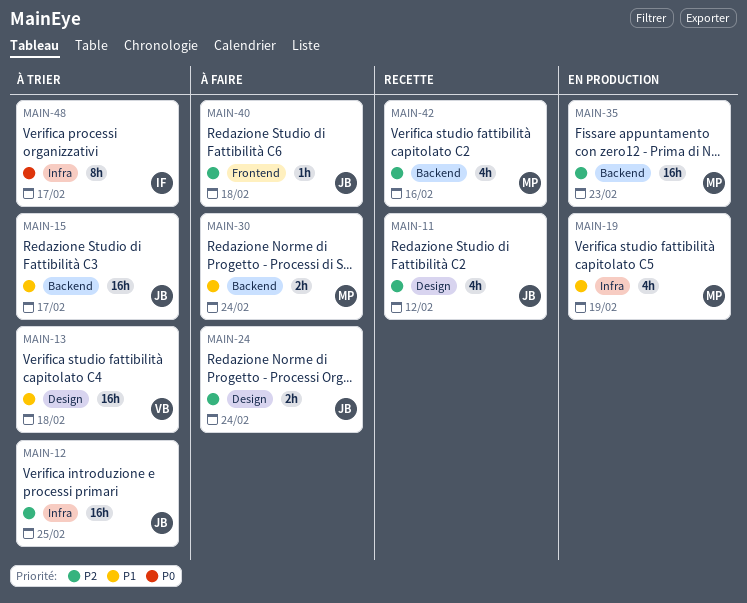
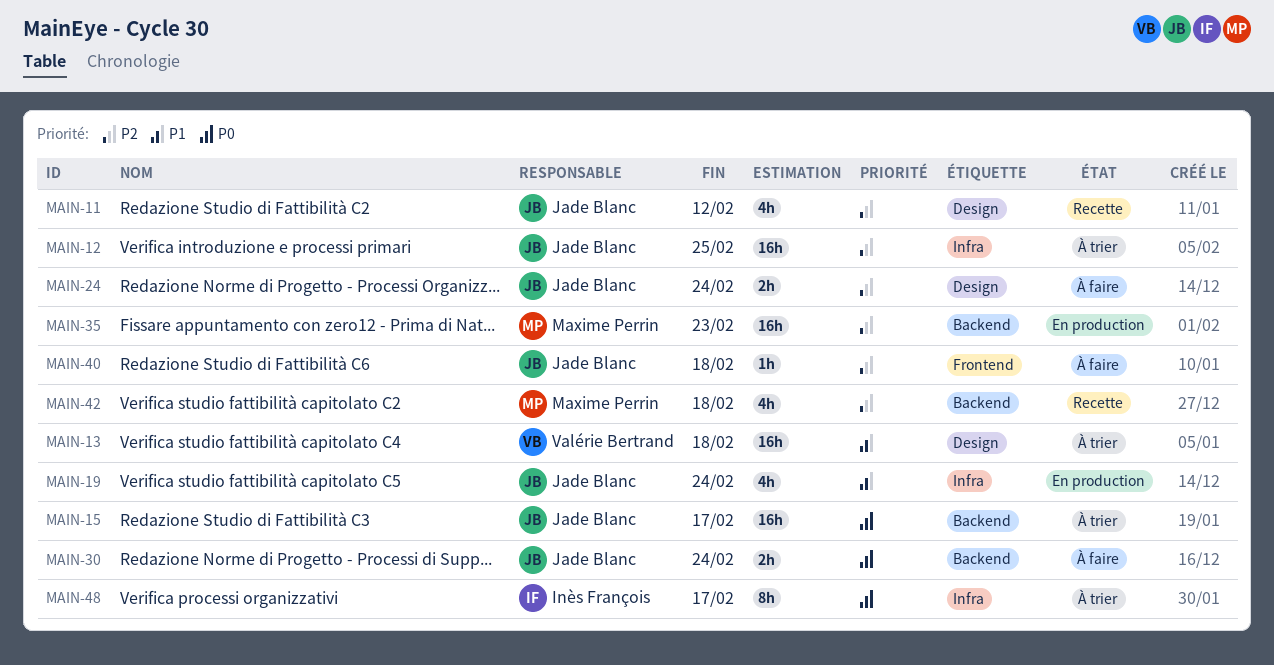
MAIN-15, priority: P1 -> P0
MAIN-19, owner: Maxime Perrin -> Jade Blanc
MAIN-19, due: Feb 19 -> Feb 24
MAIN-30, owner: Maxime Perrin -> Jade Blanc
MAIN-30, priority: P1 -> P0
MAIN-42, due: Feb 16 -> Feb 18

